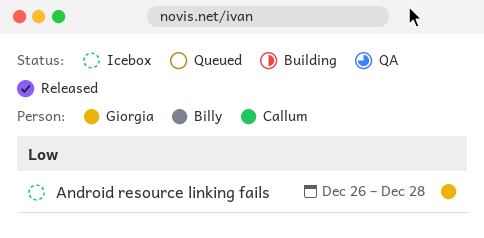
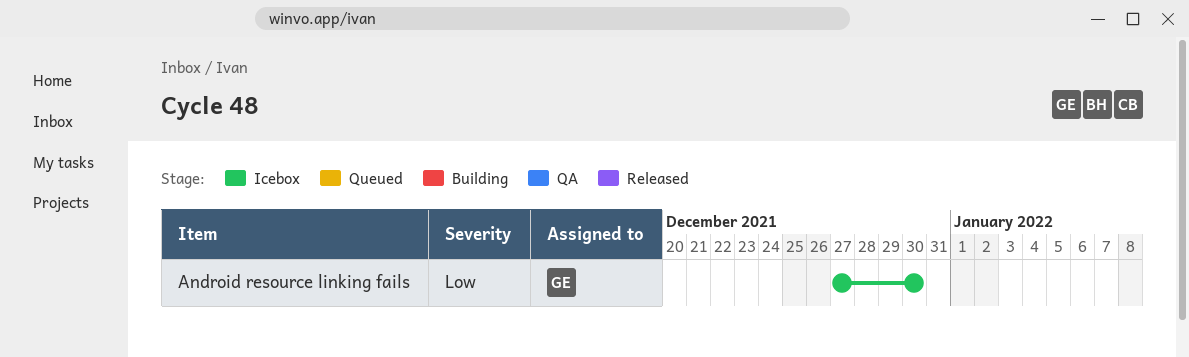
Android resource linking fails, start: Dec 26 -> Dec 27
Android resource linking fails, due: Dec 28 -> Dec 30

